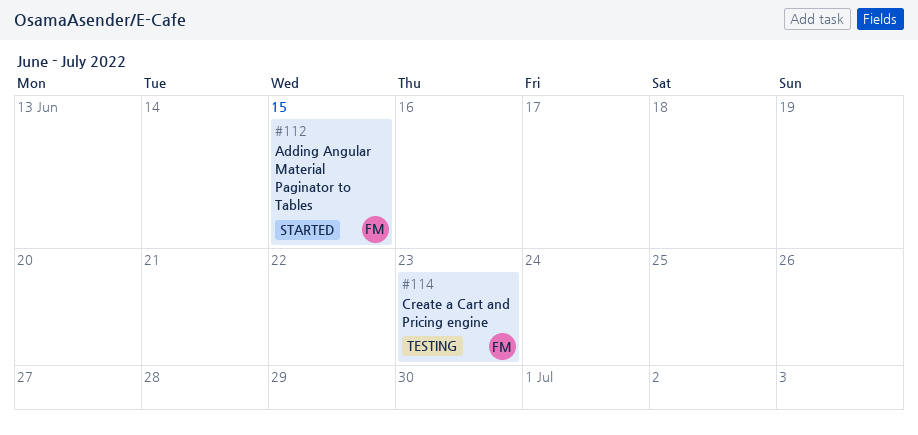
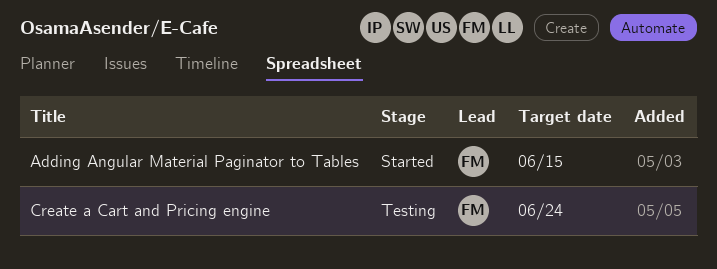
Create a Cart and Pricing engine, due: Jun 23 -> Jun 24

